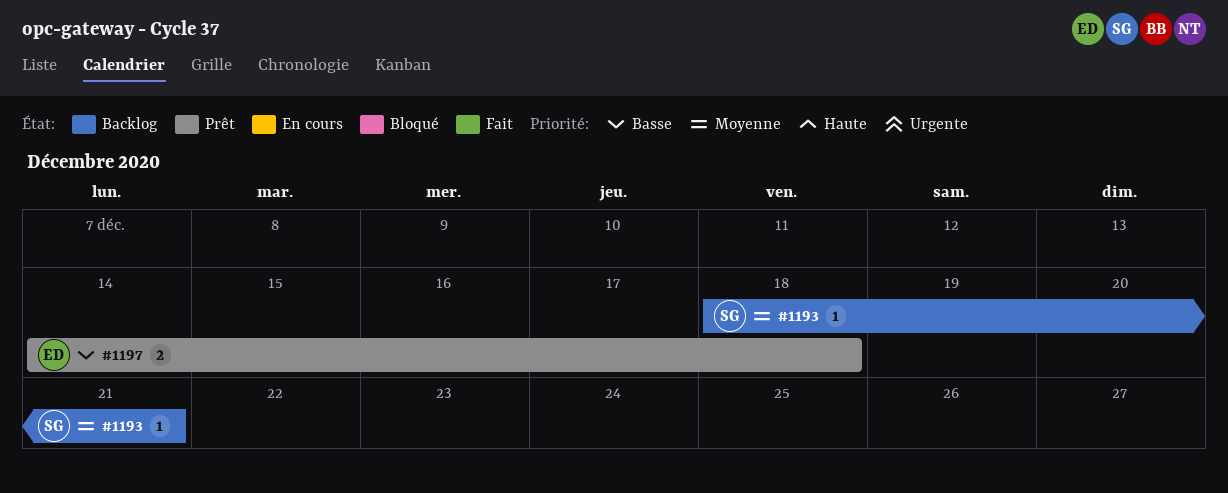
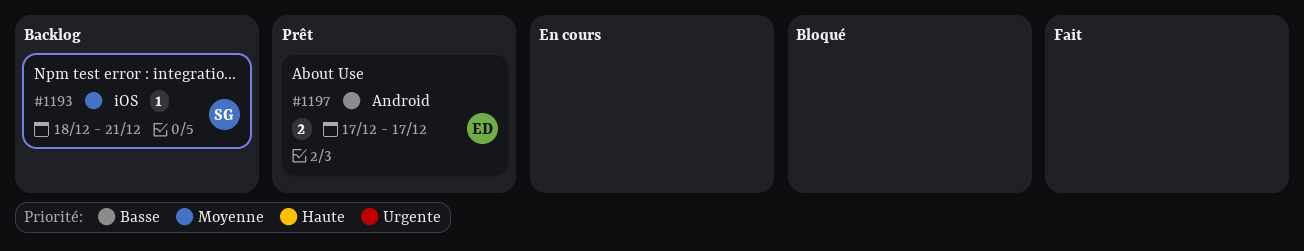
#1197, start: Dec 14 -> Dec 17
#1197, due: Dec 18 -> Dec 17

